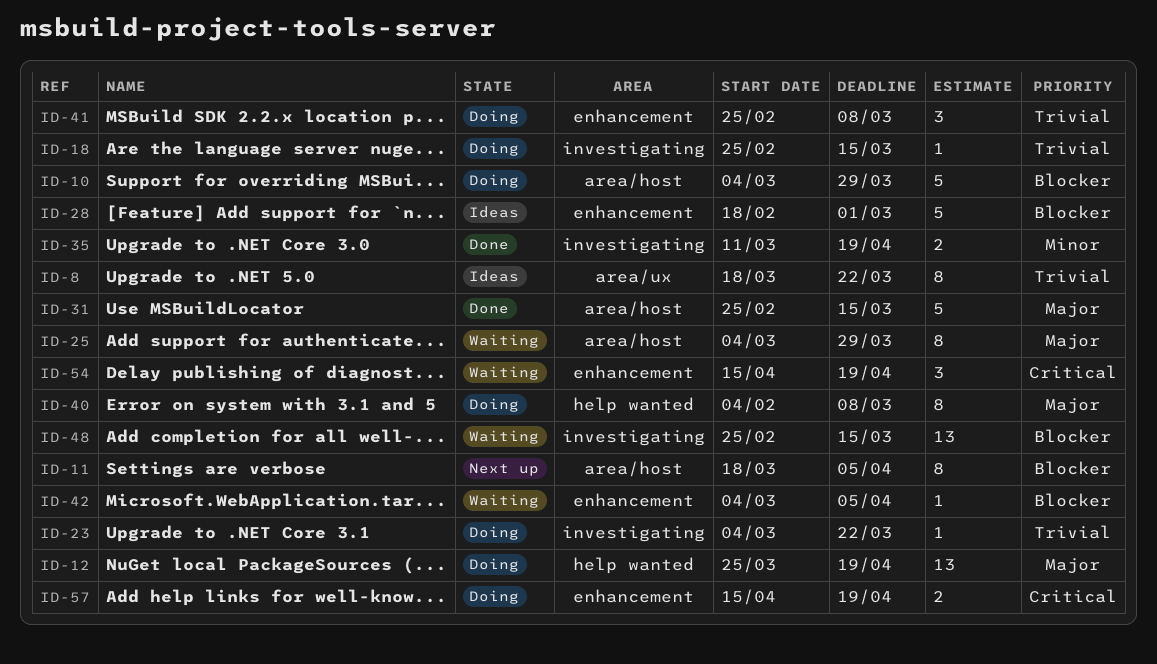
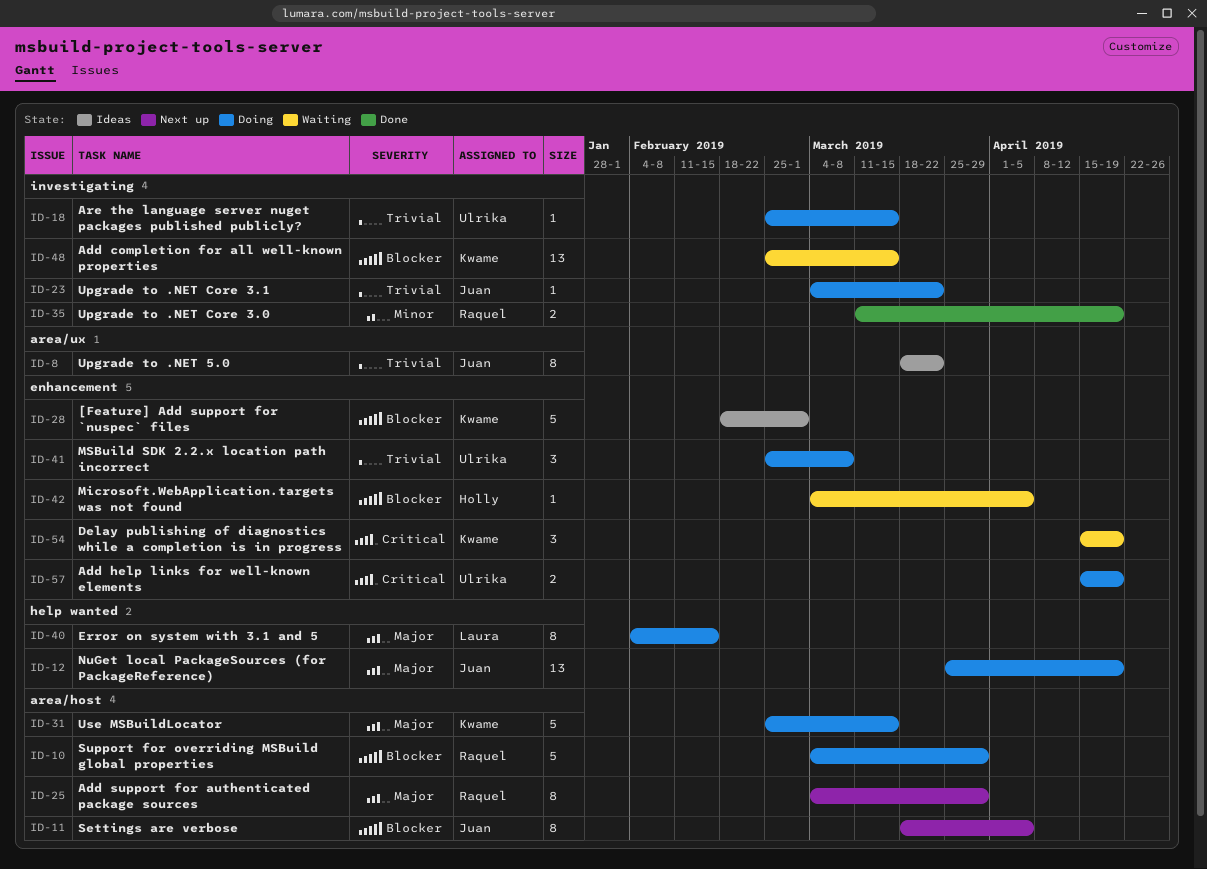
ID-25, status: Waiting -> Next up
ID-31, status: Done -> Doing
ID-40, due: Mar 8 -> Feb 15

